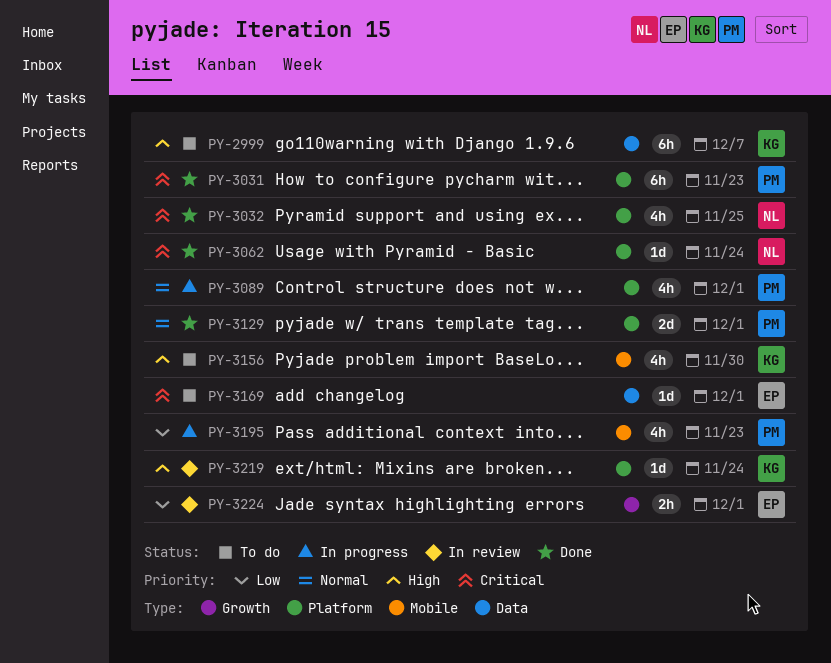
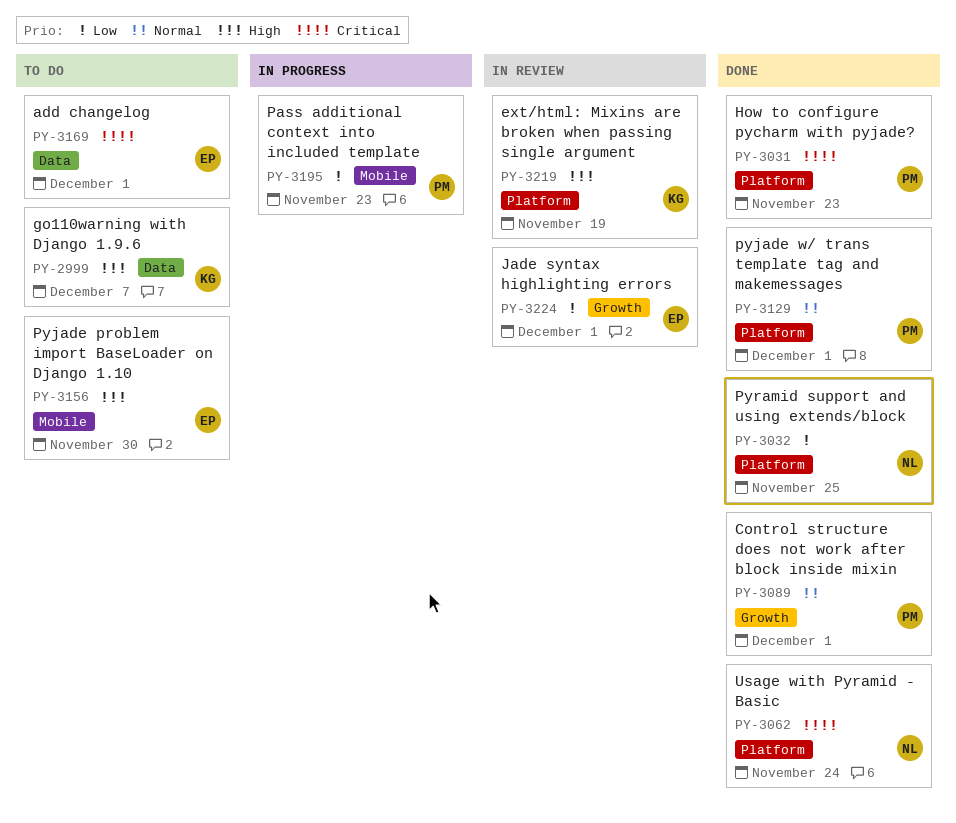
PY-3032, priority: Critical -> Low
PY-3089, status: In progress -> Done
PY-3089, label: Platform -> Growth
PY-3156, owner: KG -> EP
PY-3219, due: Nov 24 -> Nov 19

